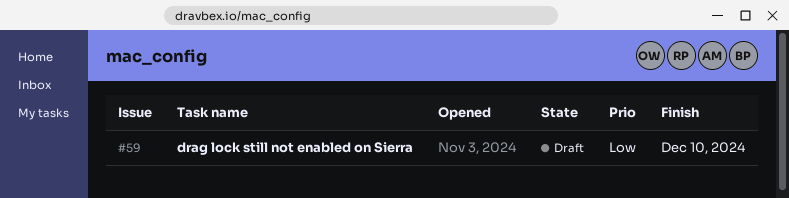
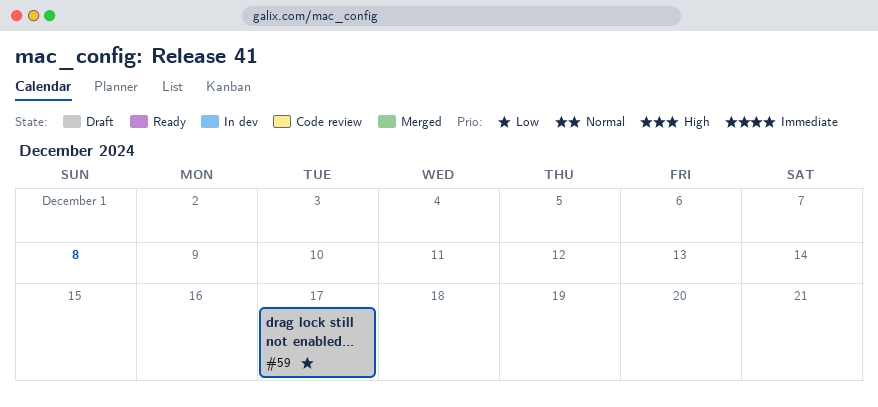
#59, due: Dec 10 -> Dec 17

